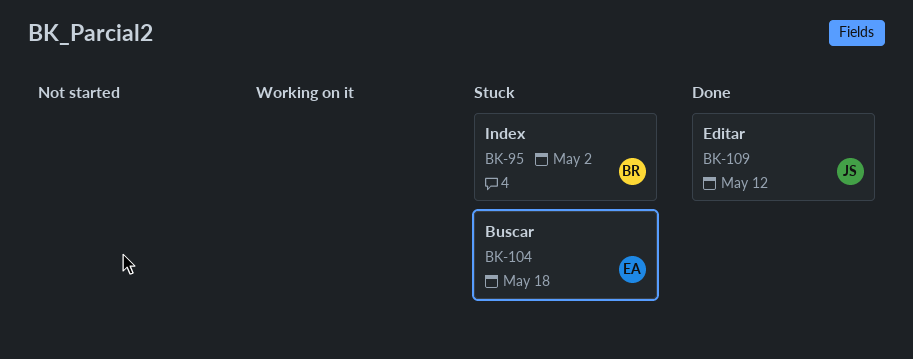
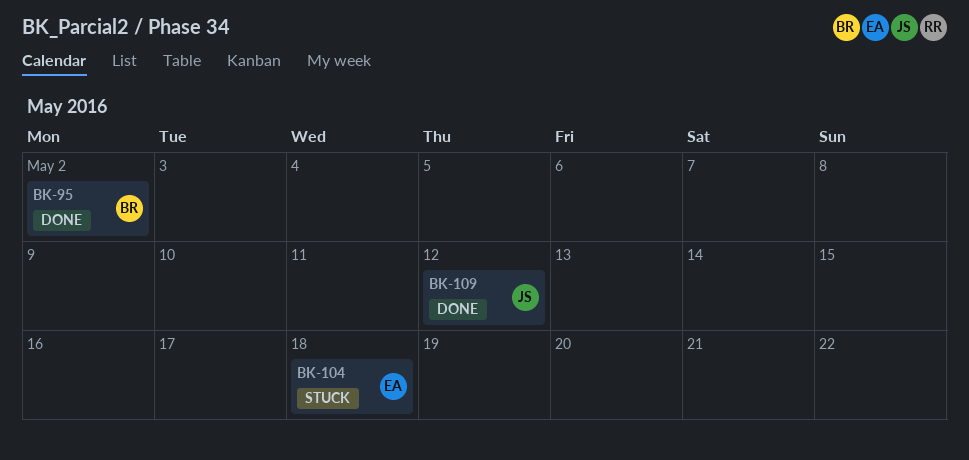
BK-95, status: Stuck -> Done

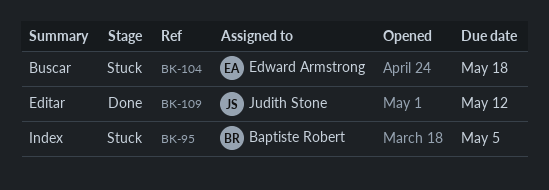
BK-95, status: Done -> Stuck
BK-95, due: May 2 -> May 5

